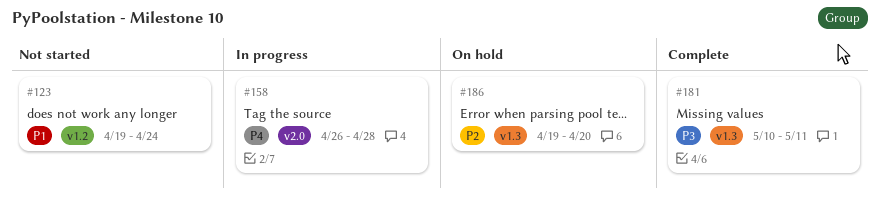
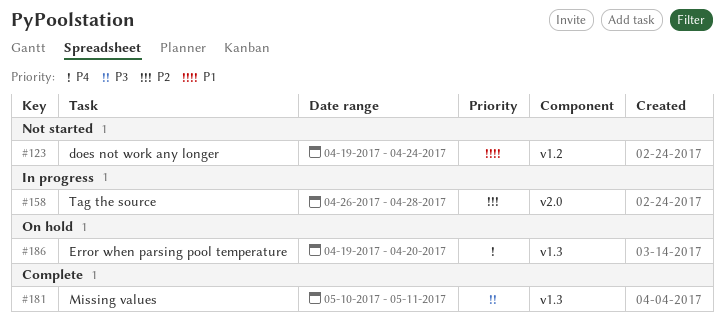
#158, priority: P4 -> P2
#186, priority: P2 -> P4

